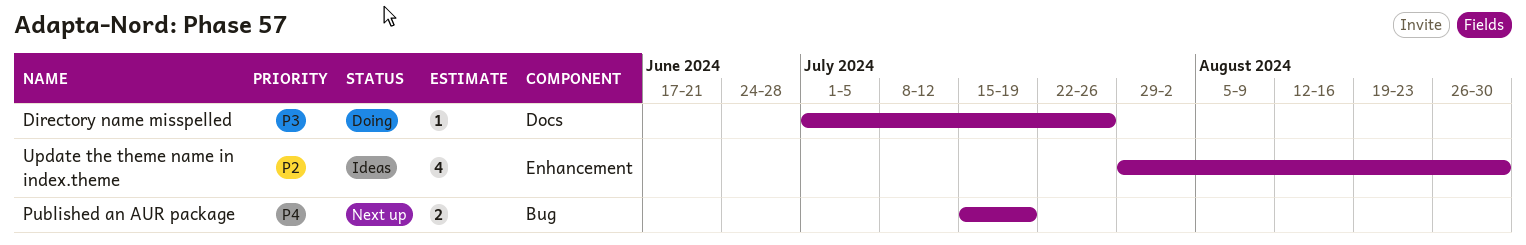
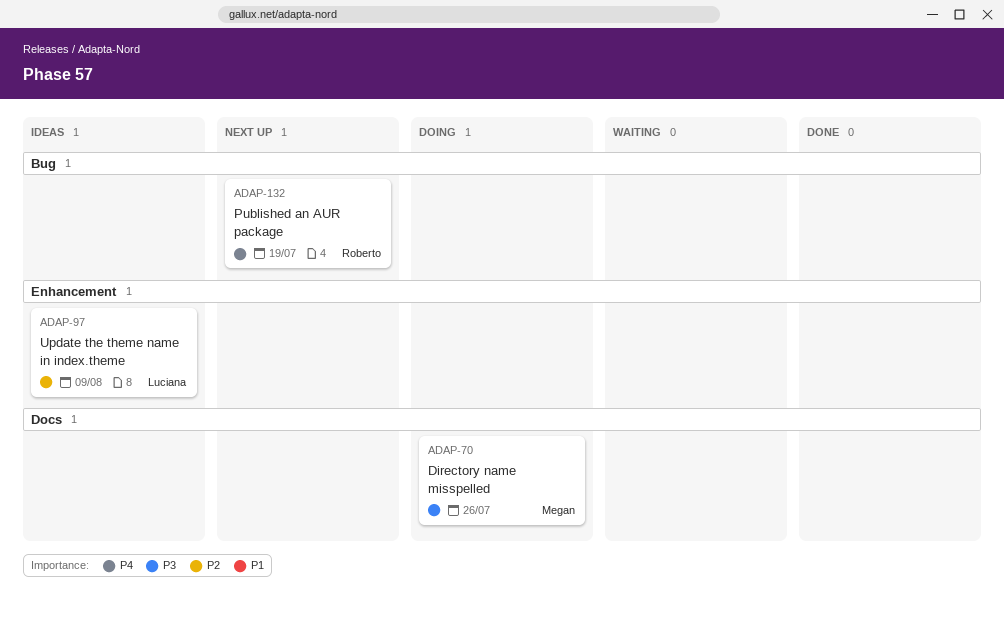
Update the theme name in index.theme, due: Aug 30 -> Aug 9

